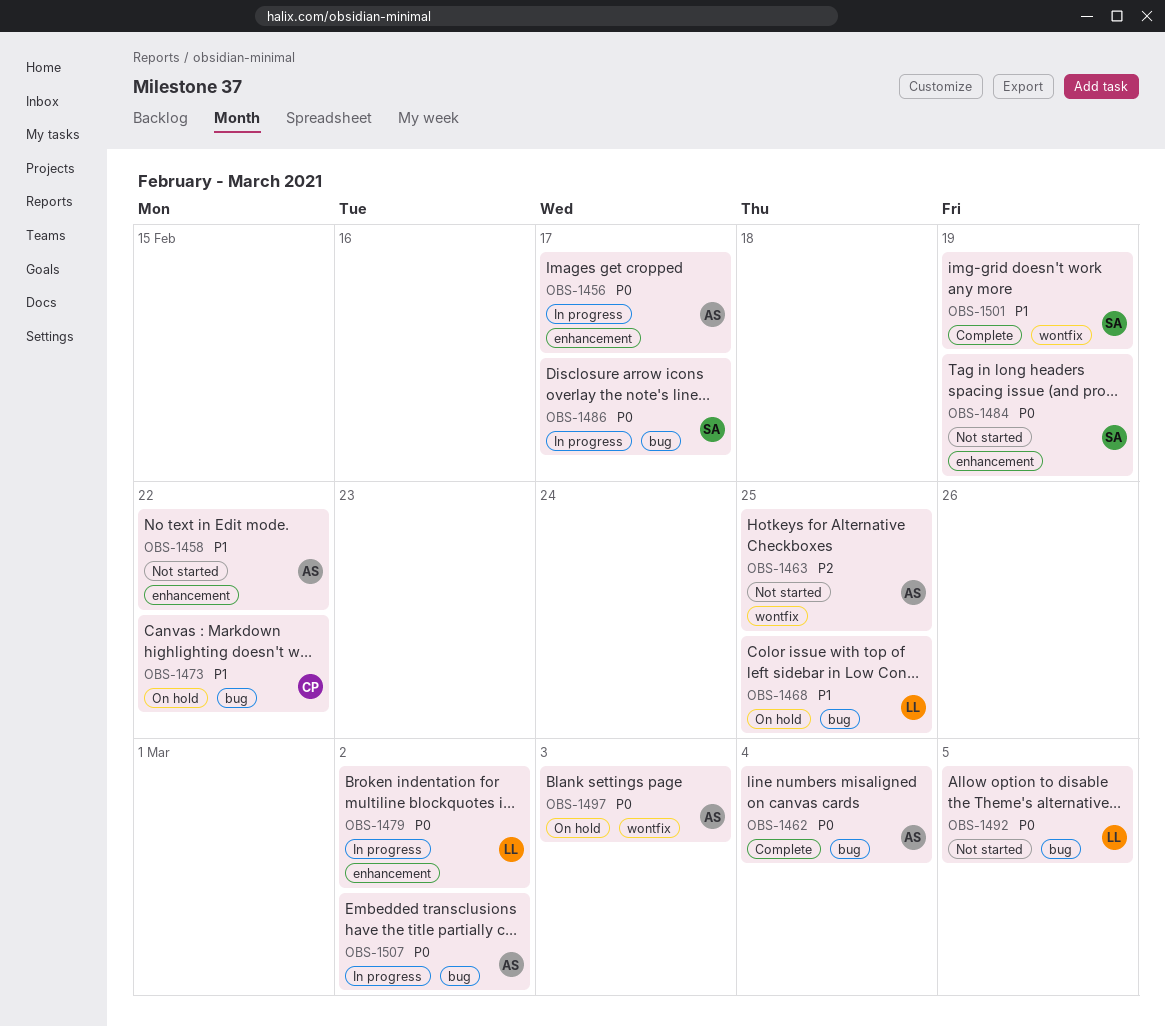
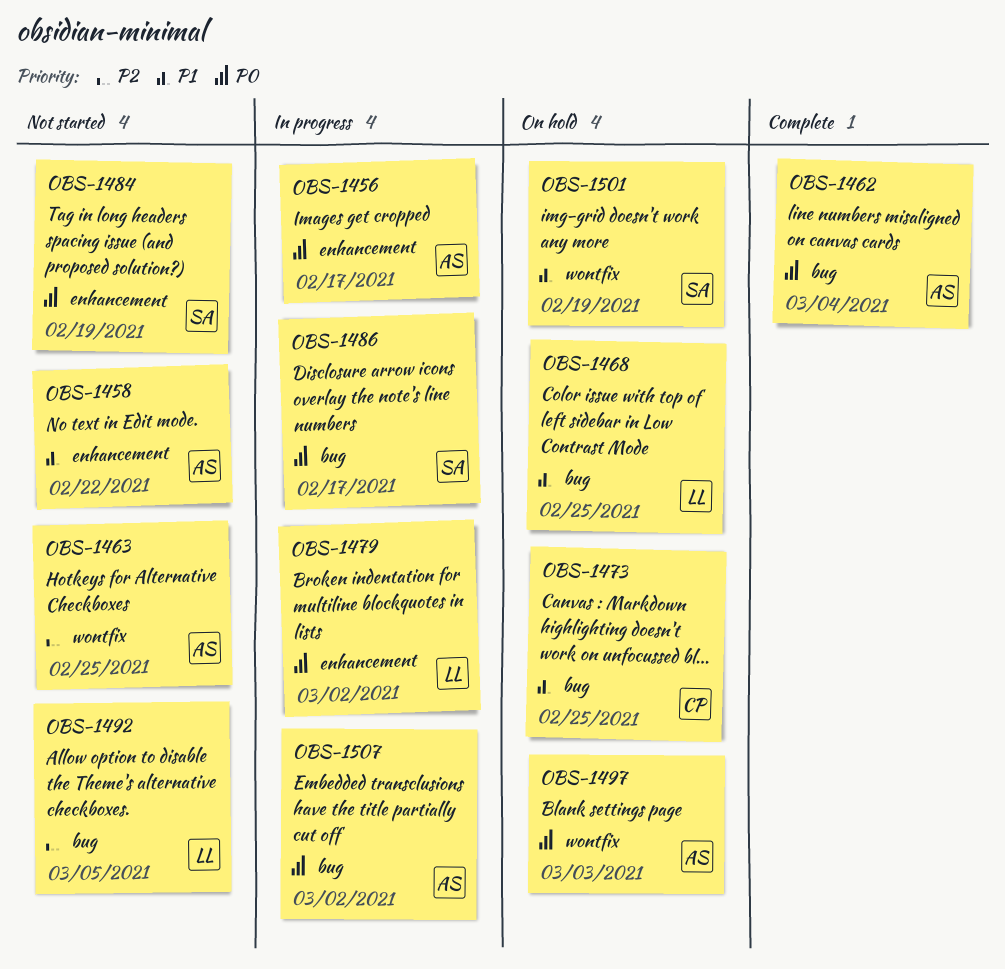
OBS-1473, due: Feb 22 -> Feb 25
OBS-1492, priority: P0 -> P2
OBS-1501, status: Complete -> On hold

